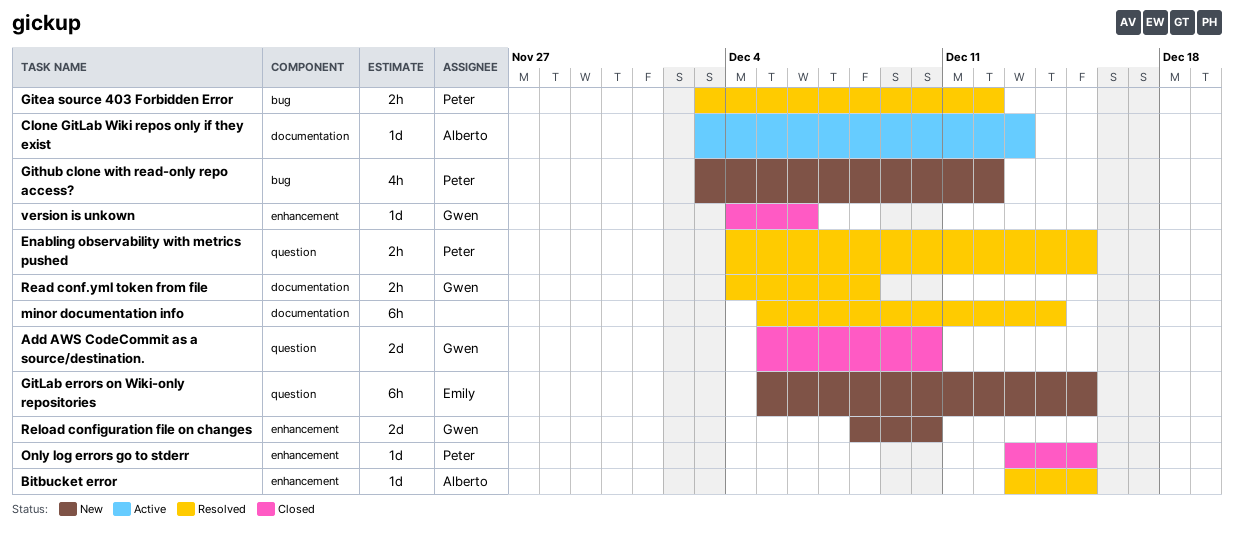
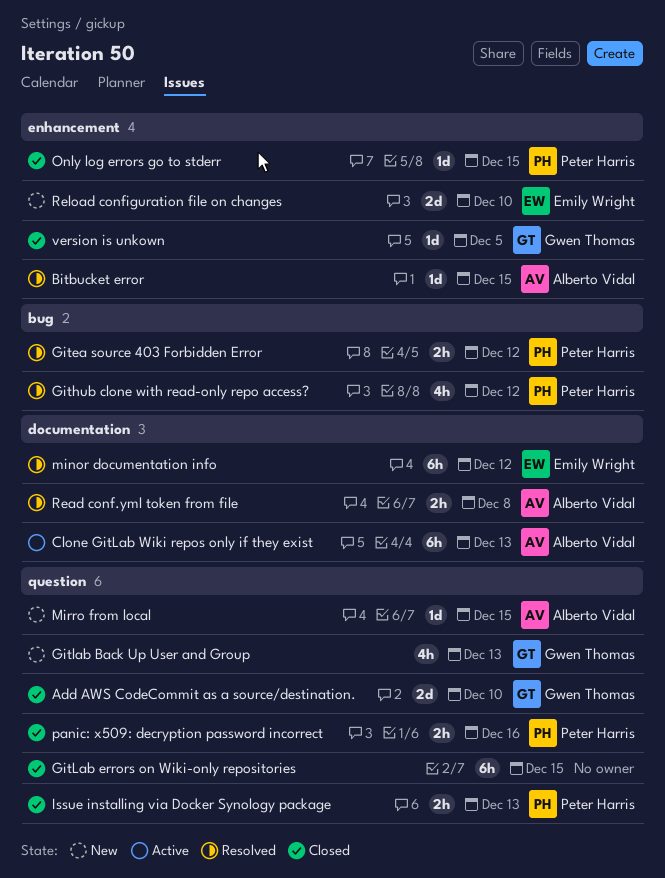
Clone GitLab Wiki repos only if they exist, estimate: 1d -> 6h
Enabling observability with metrics pushed: present -> none
Github clone with read-only repo access?, status: New -> Resolved
Gitlab Back Up User and Group: none -> present
GitLab errors on Wiki-only repositories, status: New -> Closed
GitLab errors on Wiki-only repositories, owner: Emily Wright -> none
Issue installing via Docker Synology package: none -> present
minor documentation info, owner: none -> Emily Wright
minor documentation info, due: Dec 14 -> Dec 12
Mirro from local: none -> present
panic: x509: decryption password incorrect: none -> present
Read conf.yml token from file, owner: Gwen Thomas -> Alberto Vidal
Reload configuration file on changes, owner: Gwen Thomas -> Emily Wright
version is unkown, due: Dec 6 -> Dec 5

